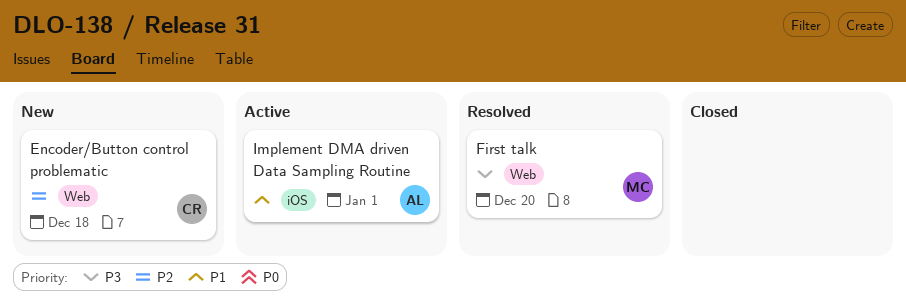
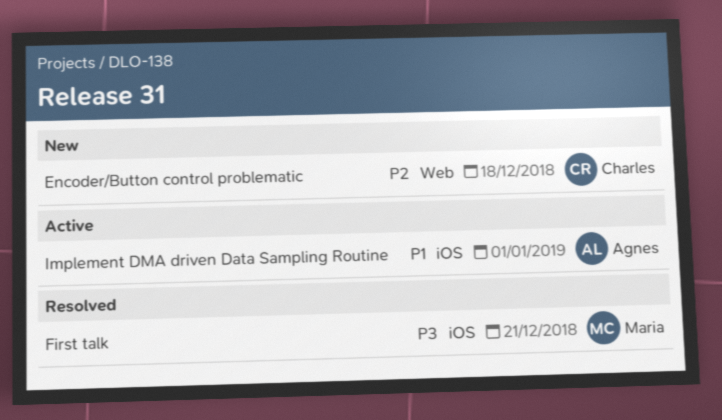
First talk, label: Web -> iOS
First talk, due: Dec 20 -> Dec 21

